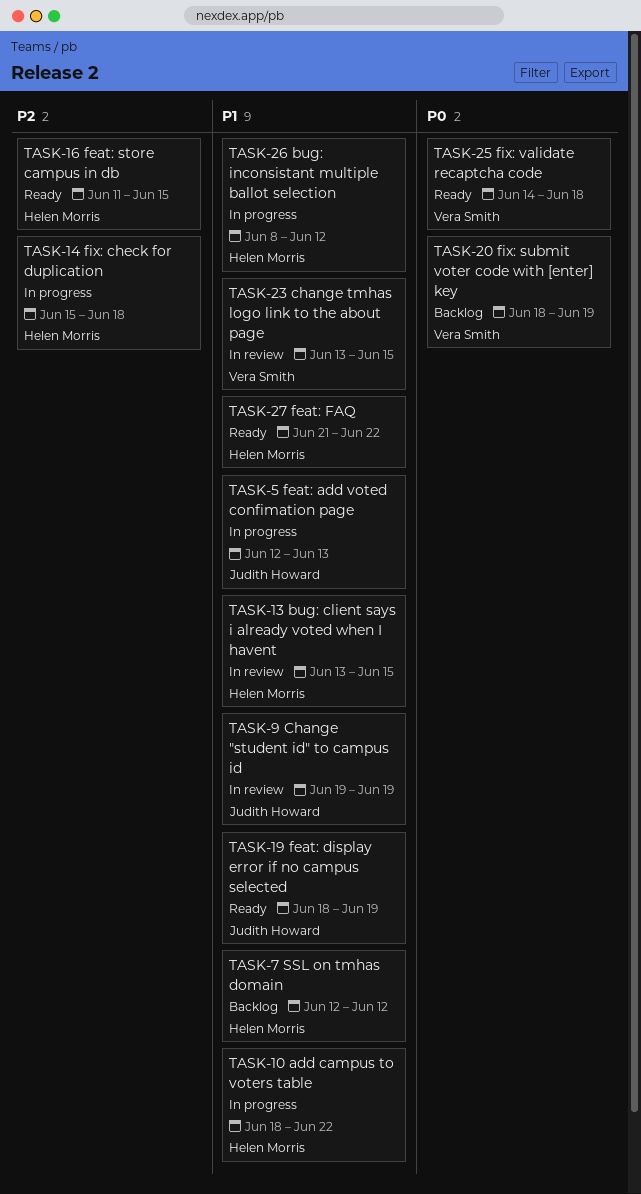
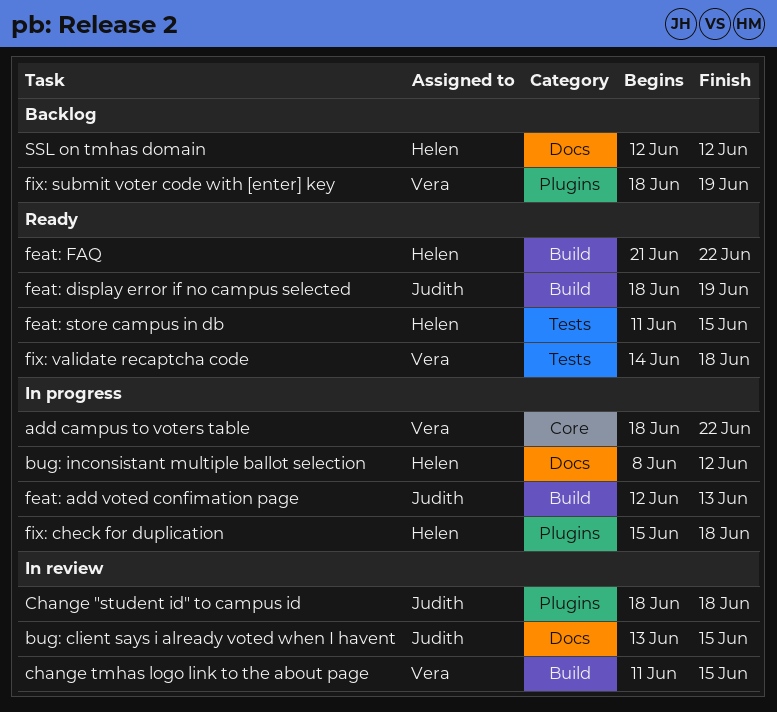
add campus to voters table, owner: Helen Morris -> Vera Smith
bug: client says i already voted when I havent, owner: Helen Morris -> Judith Howard
Change "student id" to campus id, start: Jun 19 -> Jun 18
Change "student id" to campus id, due: Jun 19 -> Jun 18
change tmhas logo link to the about page, start: Jun 13 -> Jun 11

